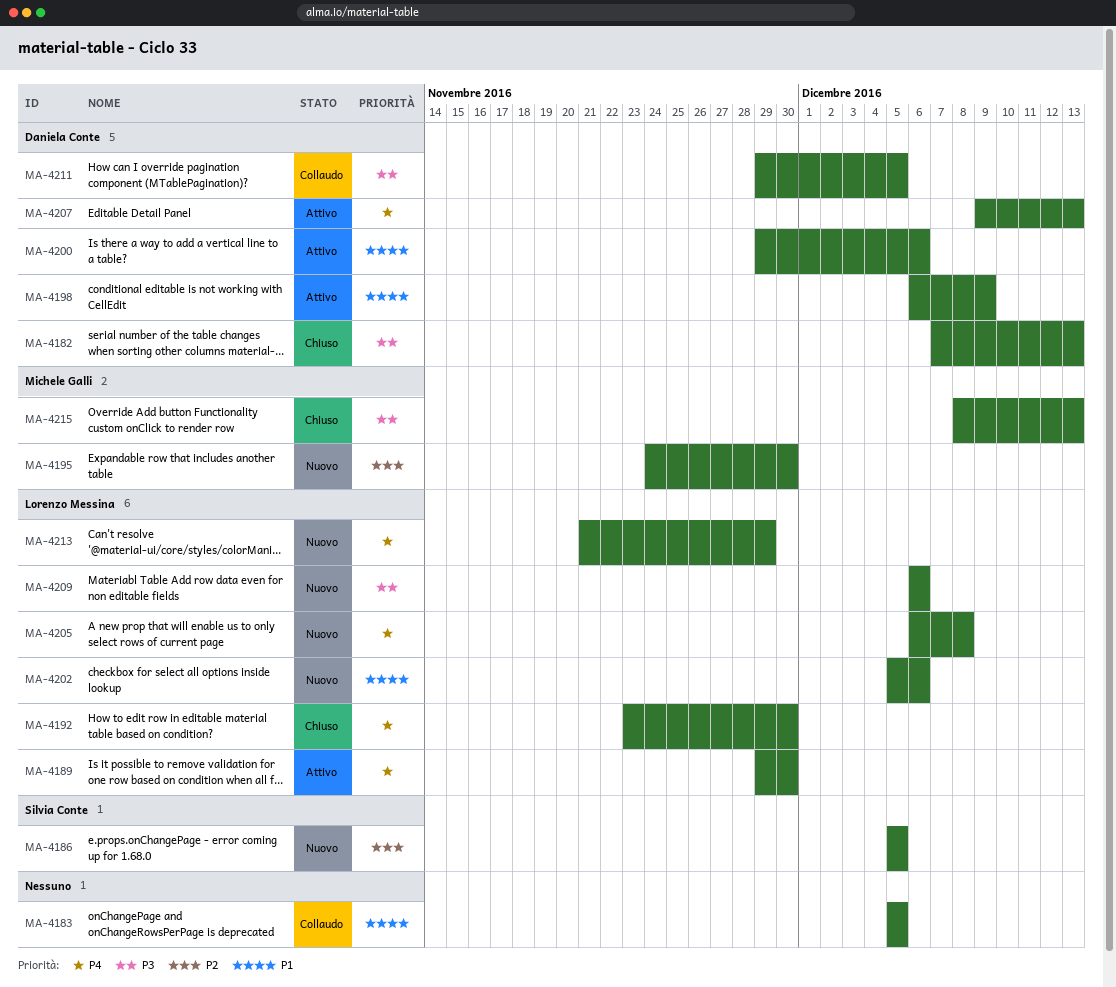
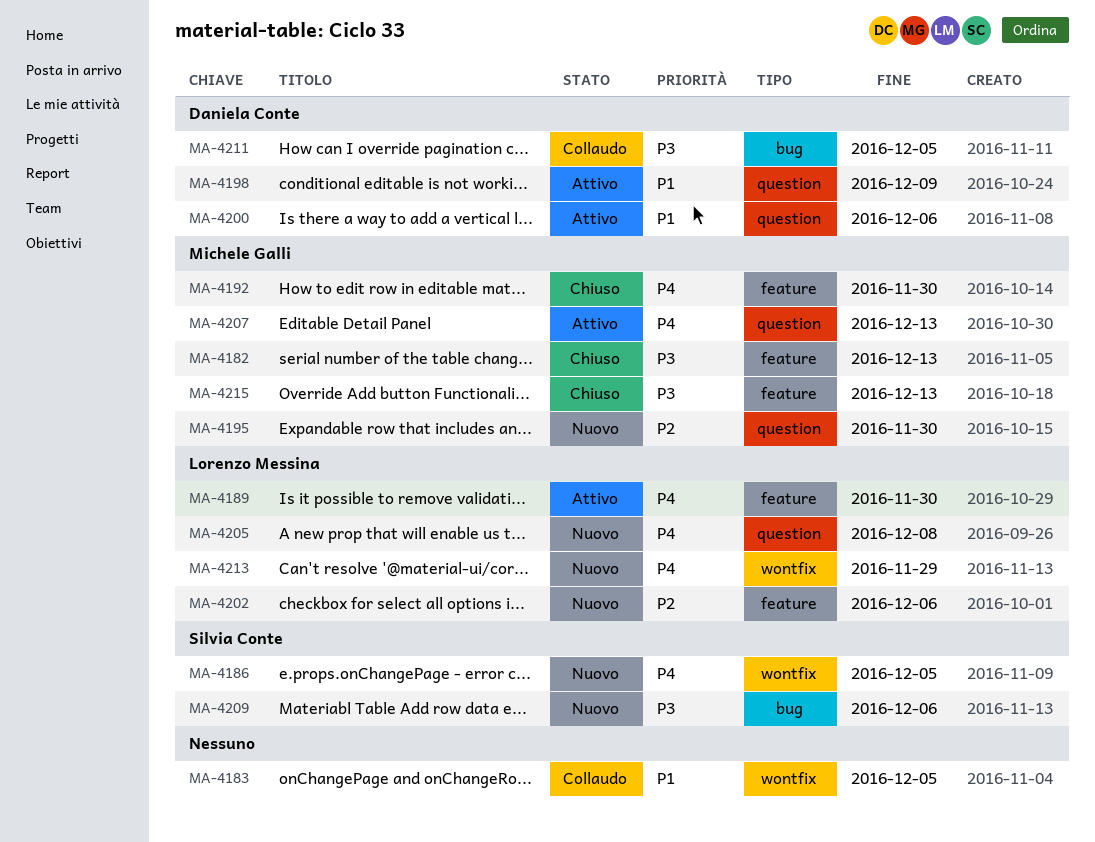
MA-4182, owner: Daniela Conte -> Michele Galli
MA-4186, priority: P2 -> P4
MA-4192, owner: Lorenzo Messina -> Michele Galli
MA-4202, priority: P1 -> P2
MA-4207, owner: Daniela Conte -> Michele Galli
MA-4209, owner: Lorenzo Messina -> Silvia Conte

